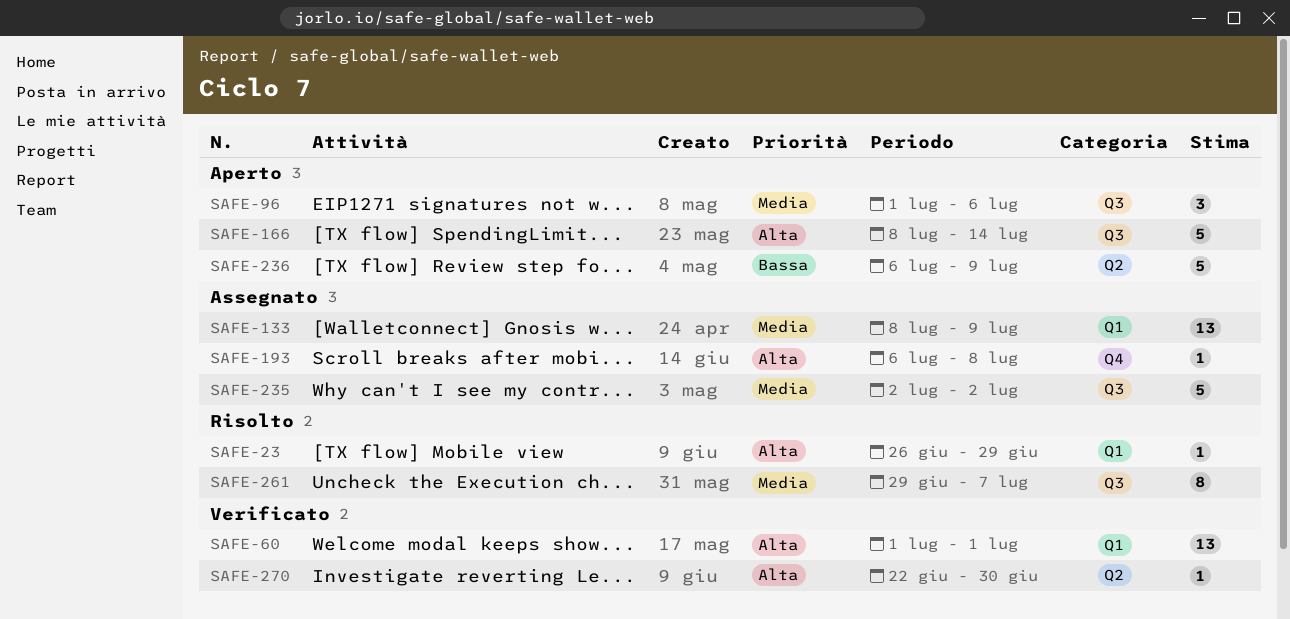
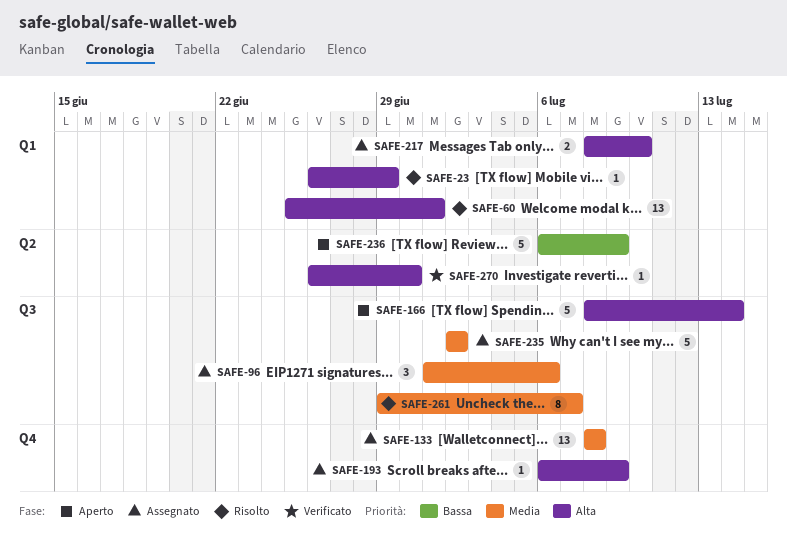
SAFE-60, status: Verificato -> Risolto
SAFE-60, start: Jul 1 -> Jun 25
SAFE-96, status: Aperto -> Assegnato
SAFE-133, label: Q1 -> Q4
SAFE-133, due: Jul 9 -> Jul 8
SAFE-193, due: Jul 8 -> Jul 9
SAFE-217: none -> present
SAFE-270, start: Jun 22 -> Jun 26

